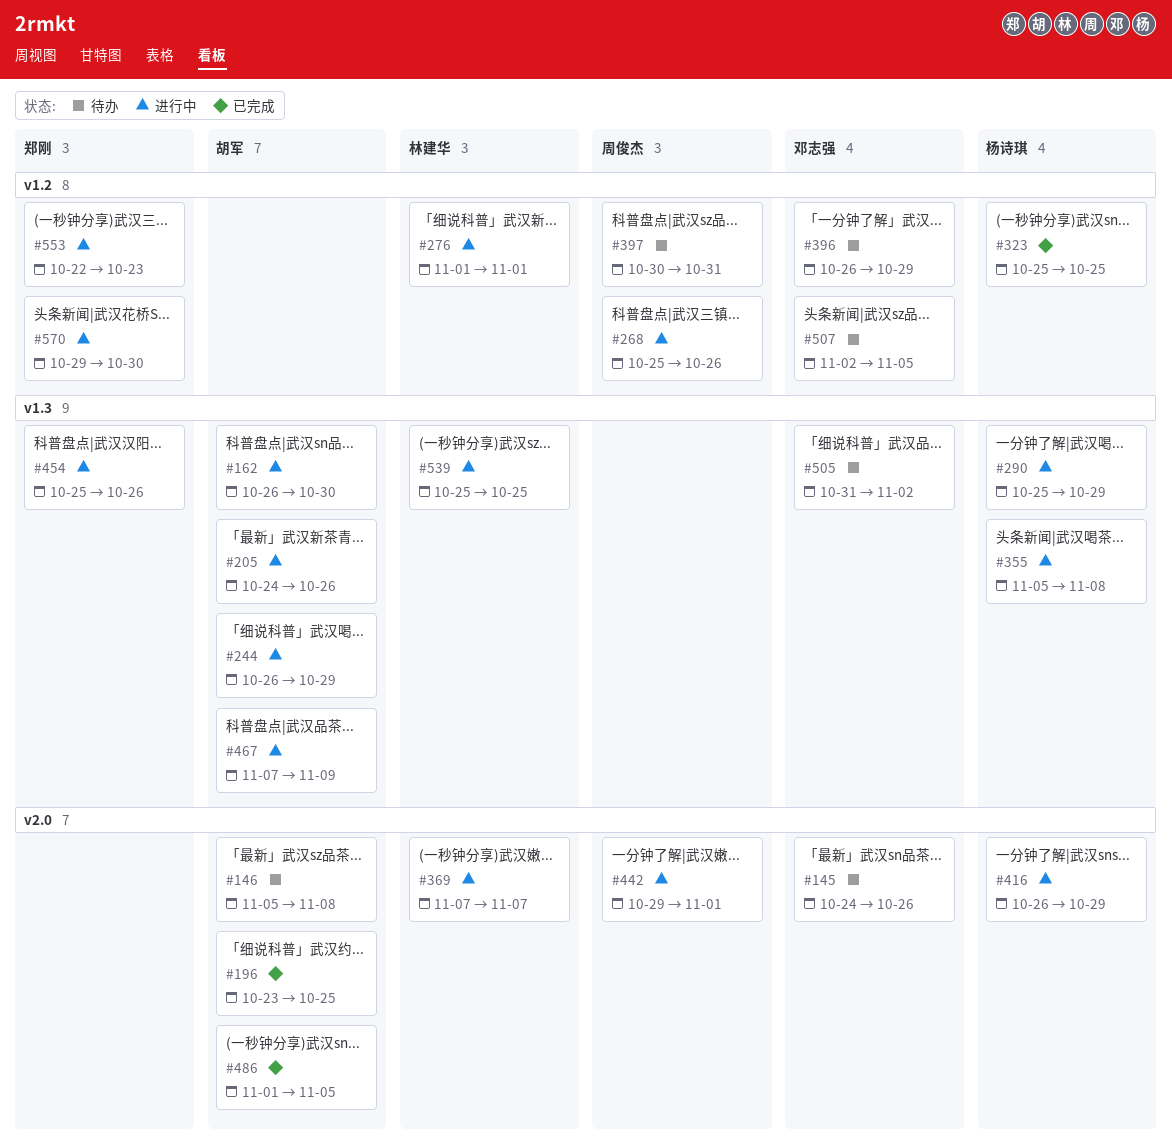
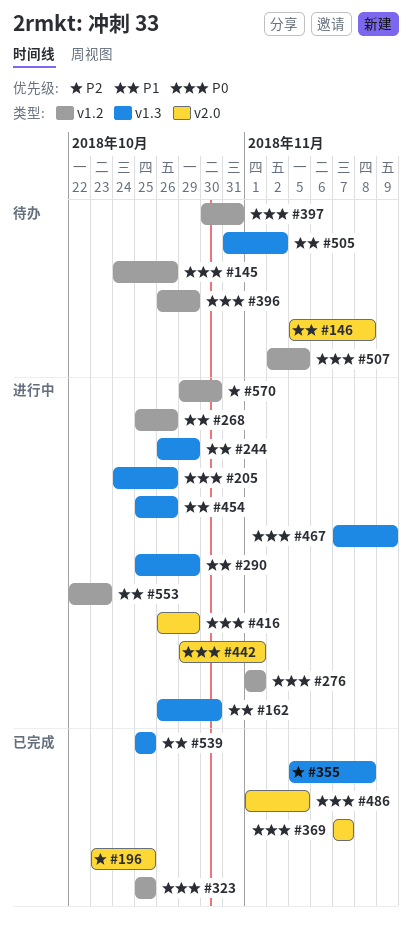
#145, label: v2.0 -> v1.2
#355, status: 进行中 -> 已完成
#369, status: 进行中 -> 已完成
#539, status: 进行中 -> 已完成

